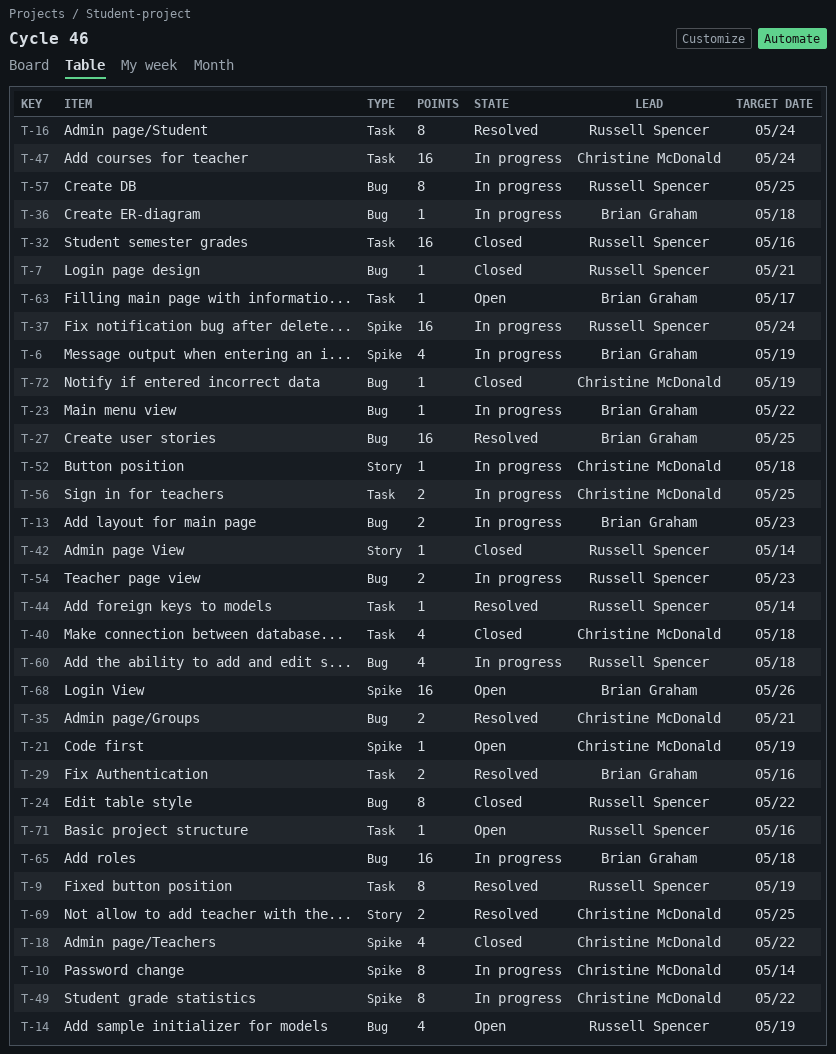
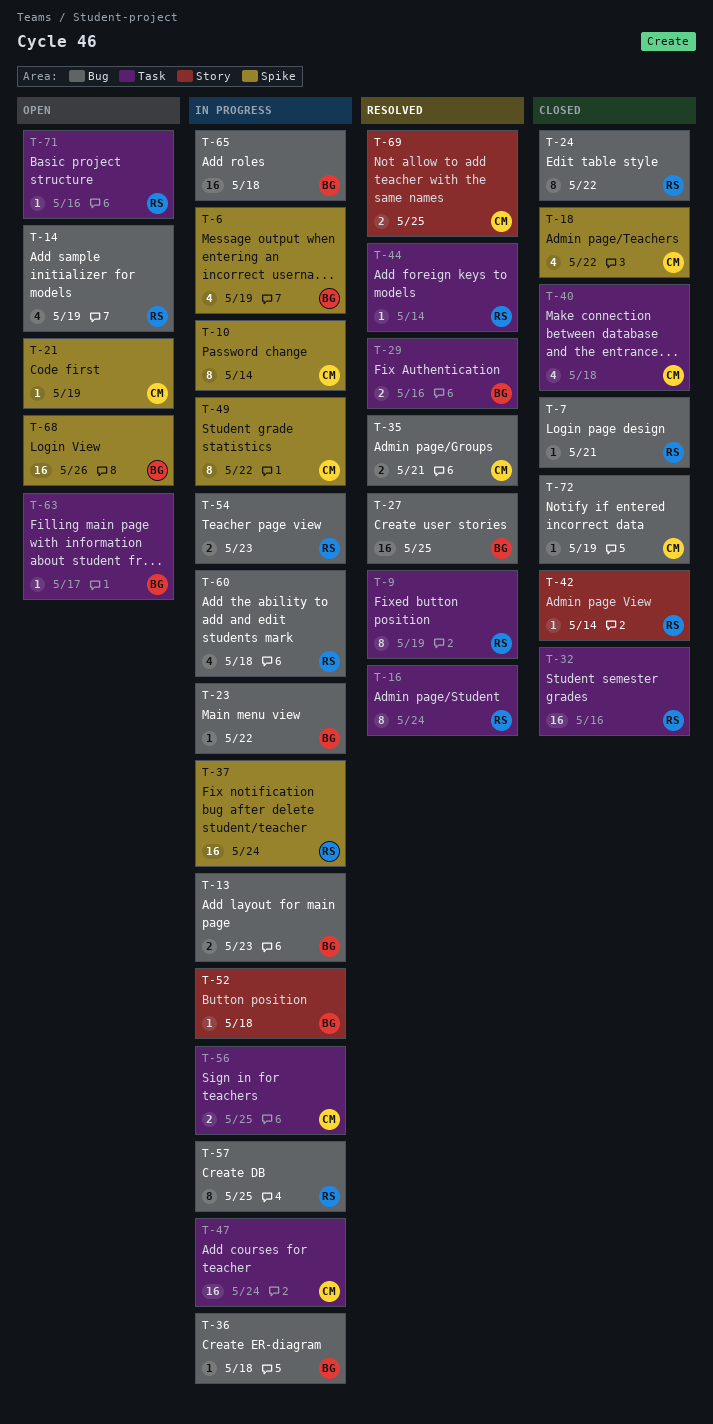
T-52, owner: Christine McDonald -> Brian Graham

